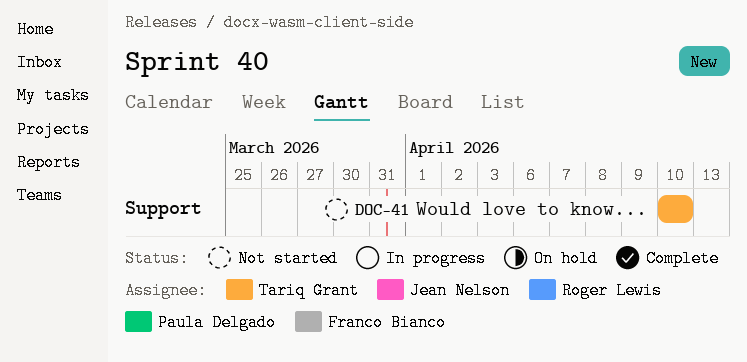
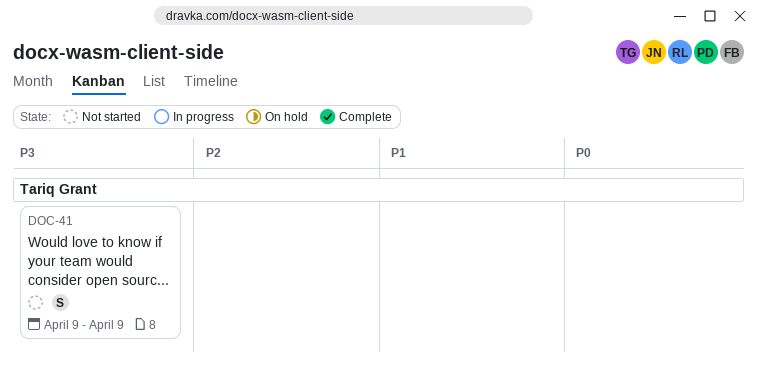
DOC-41, start: Apr 10 -> Apr 9
DOC-41, due: Apr 10 -> Apr 9

